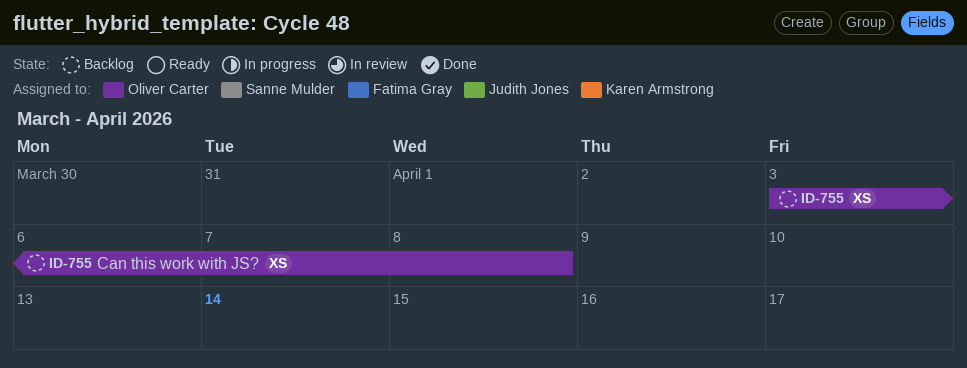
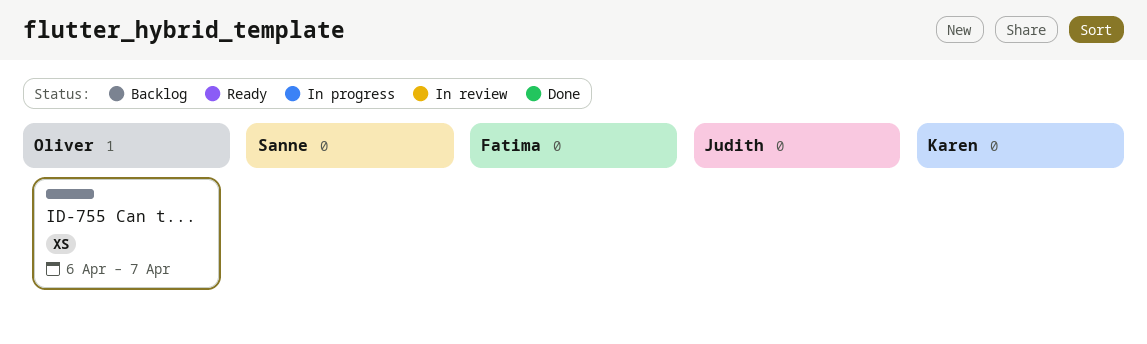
ID-755, start: Apr 3 -> Apr 6
ID-755, due: Apr 8 -> Apr 7

